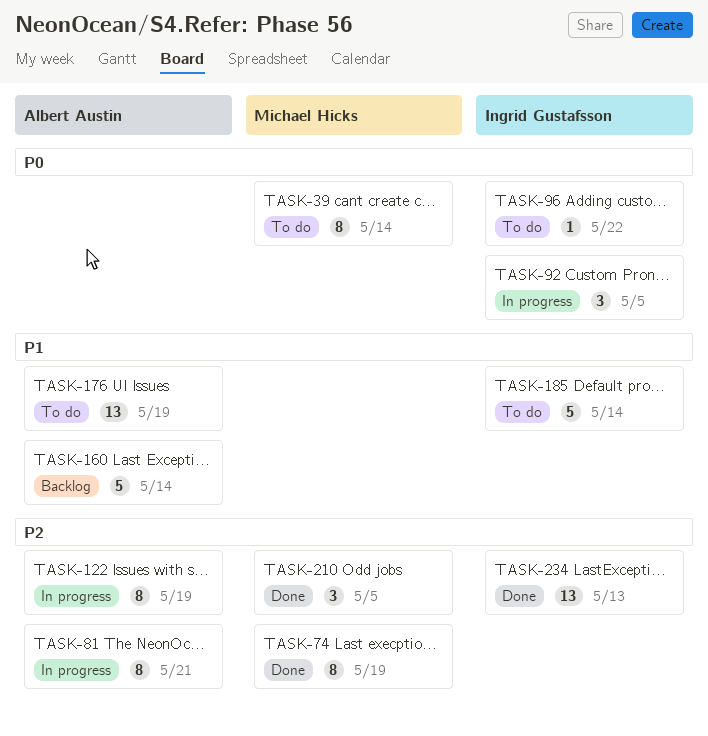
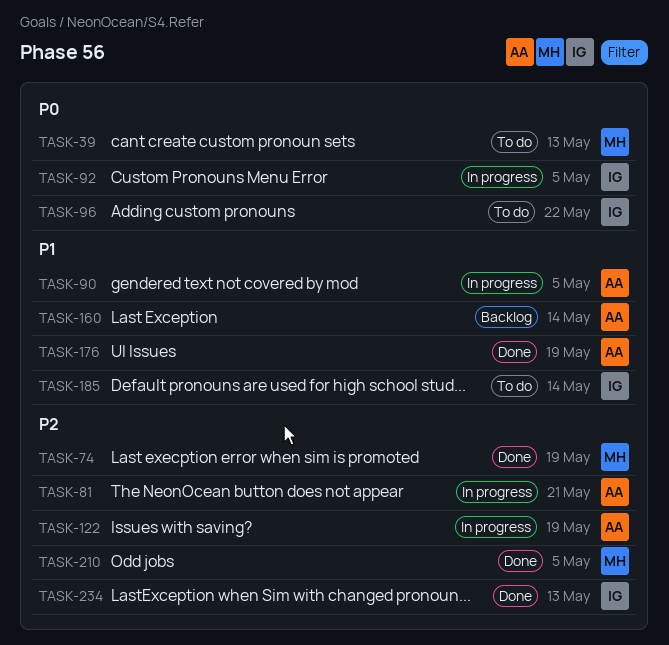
TASK-39, due: May 14 -> May 13
TASK-90: none -> present
TASK-176, status: To do -> Done

